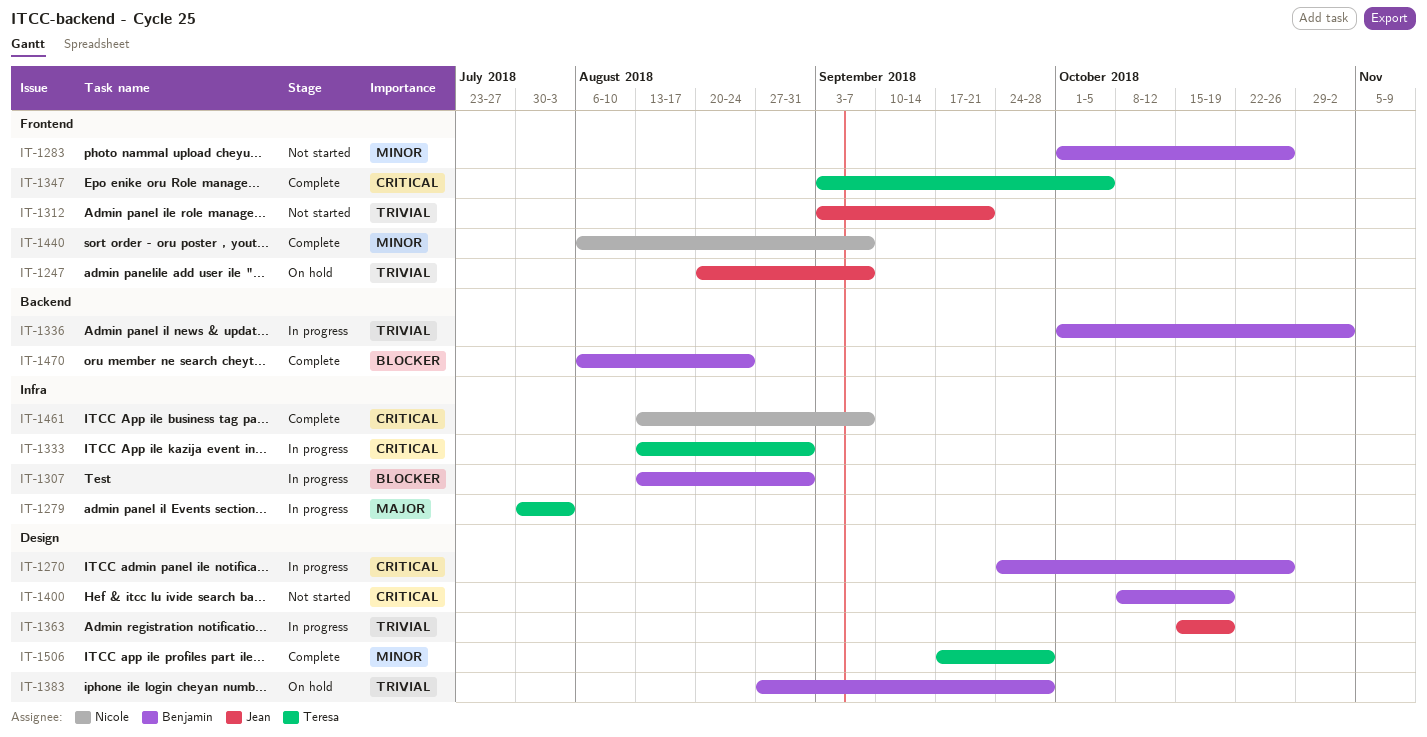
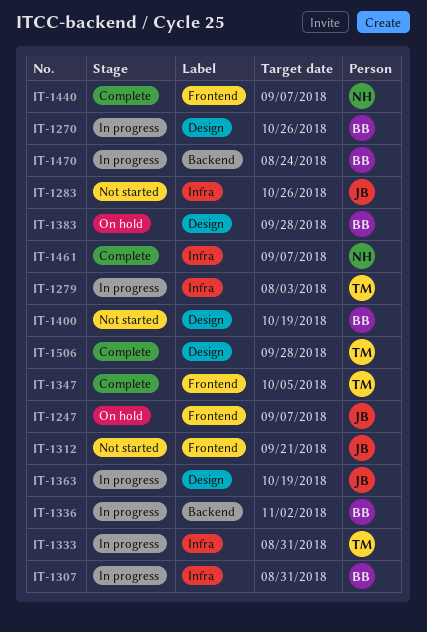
IT-1283, owner: Benjamin -> Jean
IT-1283, label: Frontend -> Infra
IT-1470, status: Complete -> In progress

